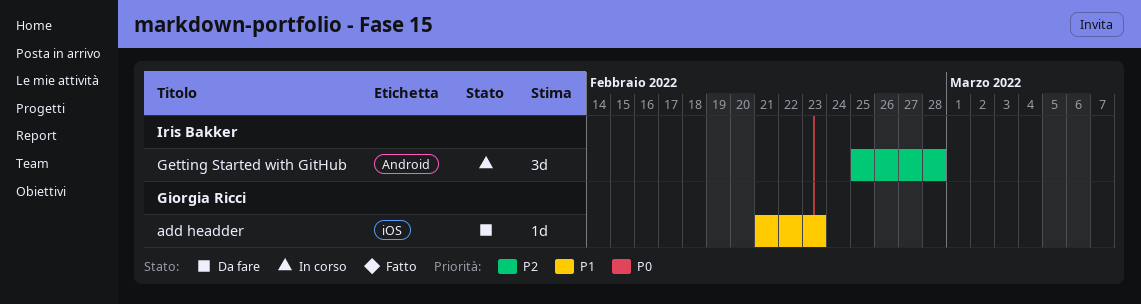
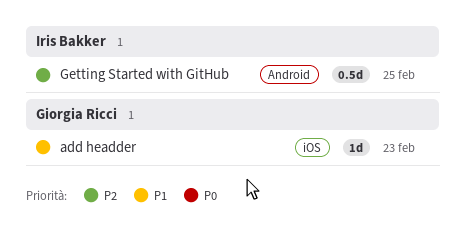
Getting Started with GitHub, estimate: 3d -> 0.5d
Getting Started with GitHub, due: Feb 28 -> Feb 25

